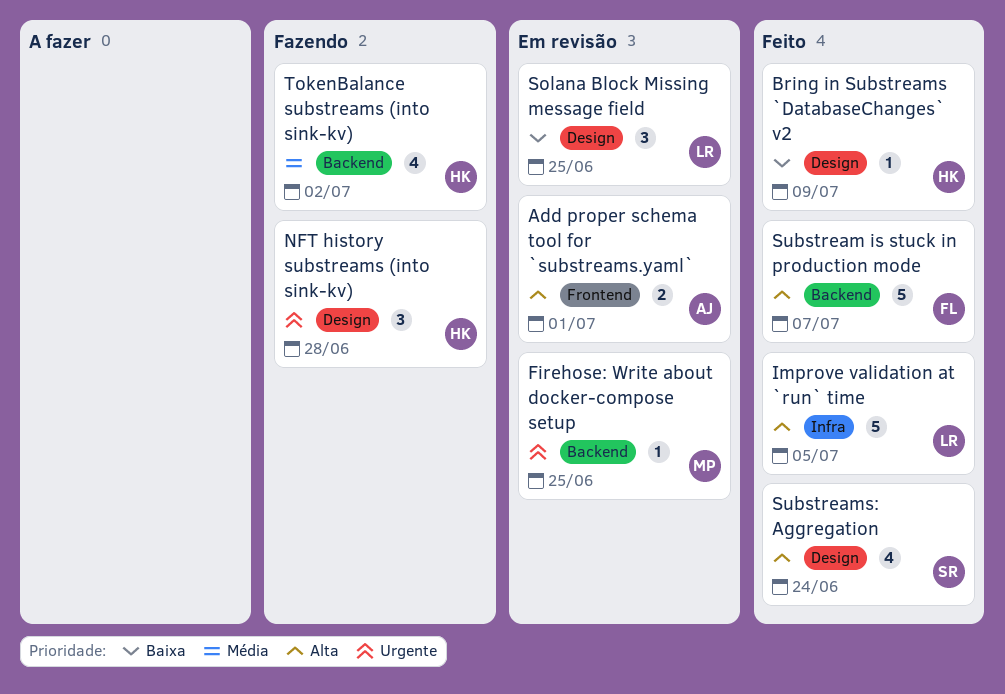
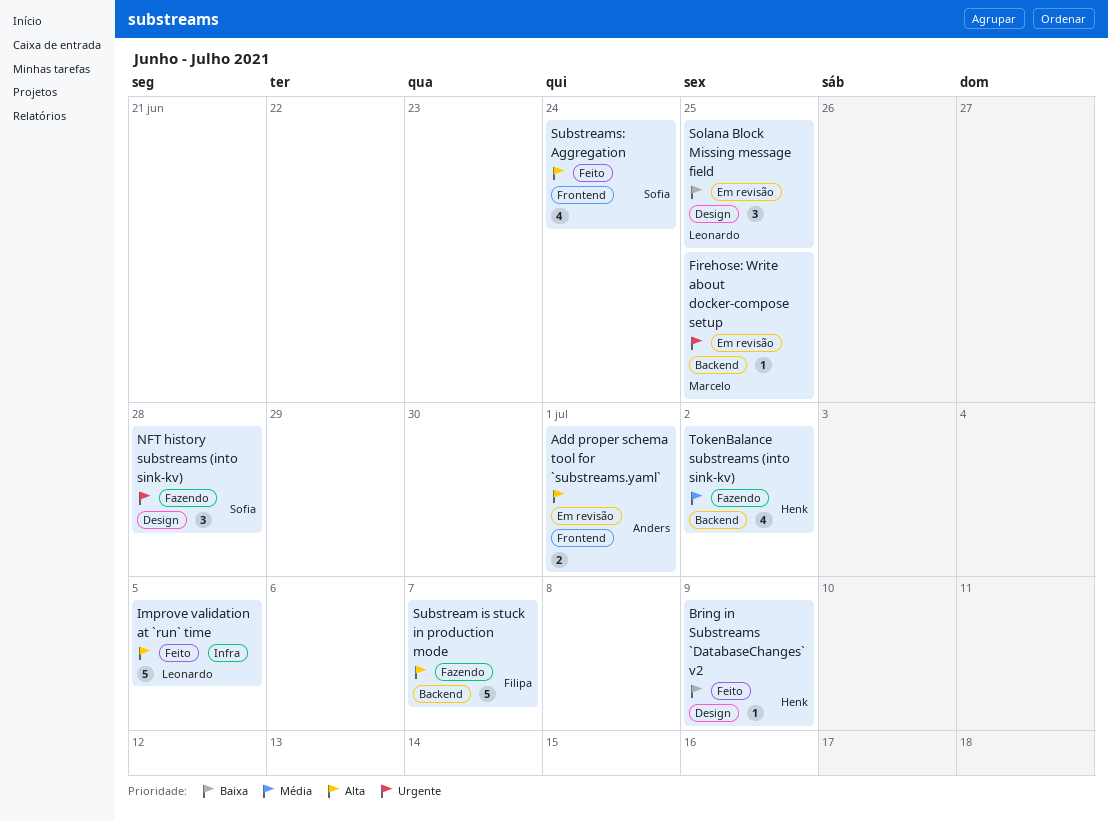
NFT history substreams (into sink-kv), owner: Henk -> Sofia
Substream is stuck in production mode, status: Feito -> Fazendo
Substreams: Aggregation, label: Design -> Frontend

